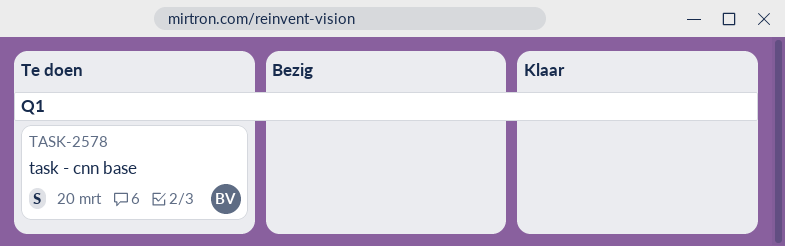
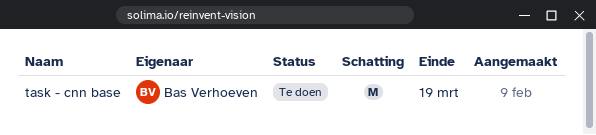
task - cnn base, estimate: S -> M
task - cnn base, due: Mar 20 -> Mar 19

